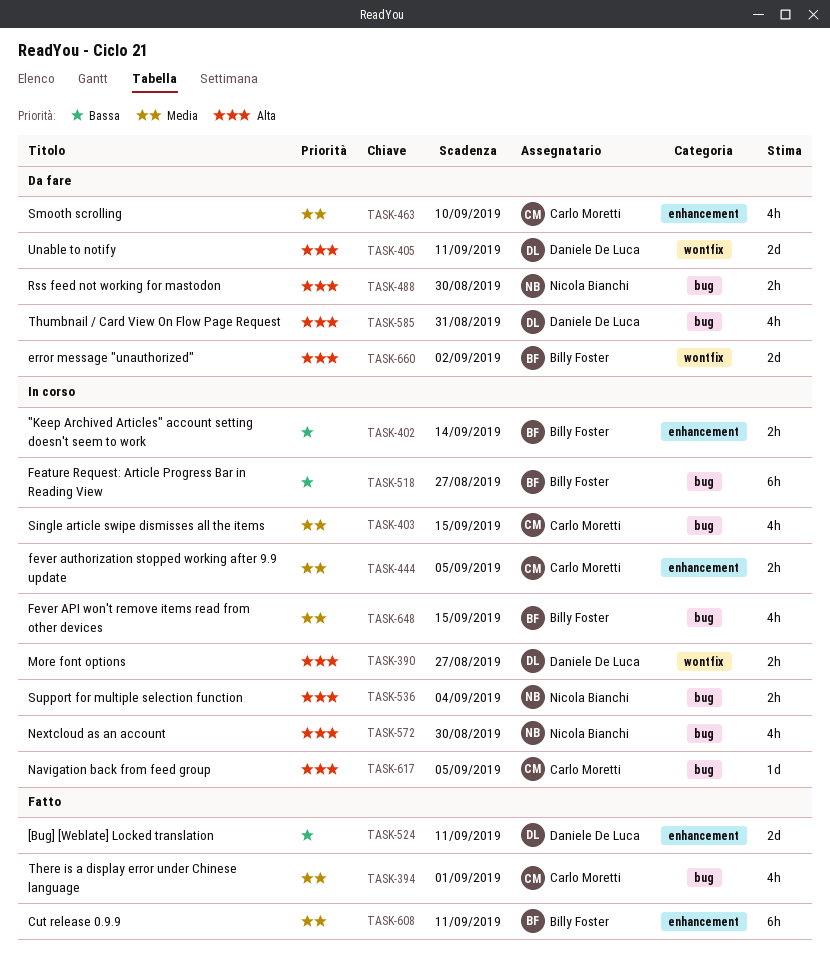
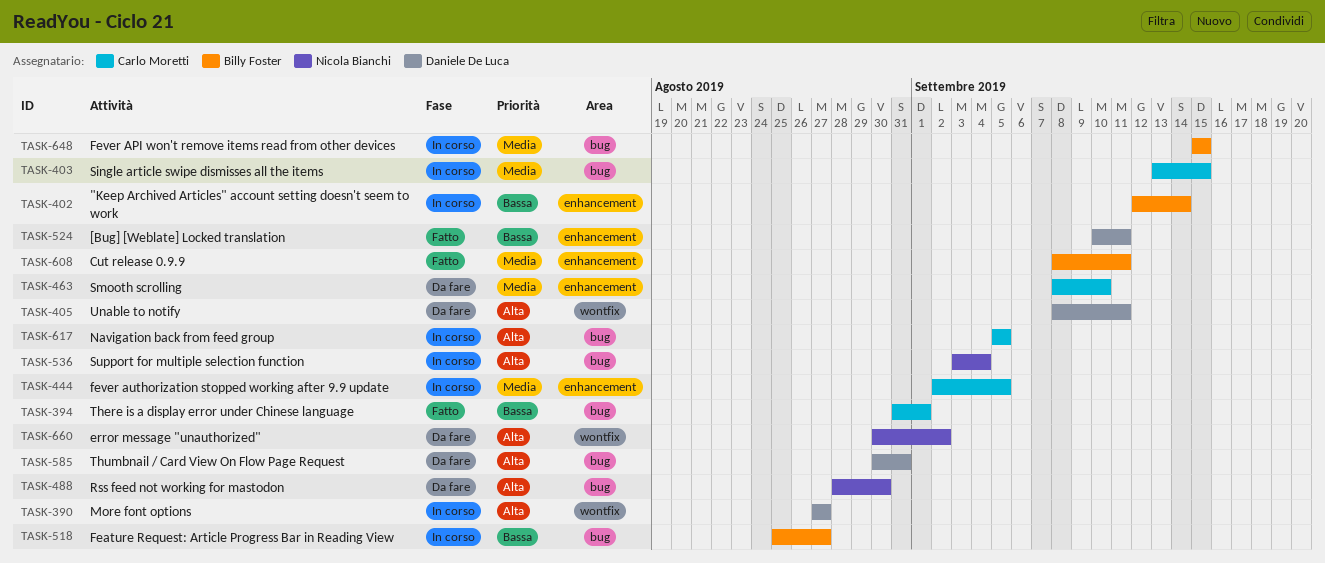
TASK-394, priority: Media -> Bassa
TASK-572: present -> none
TASK-660, owner: Billy Foster -> Nicola Bianchi

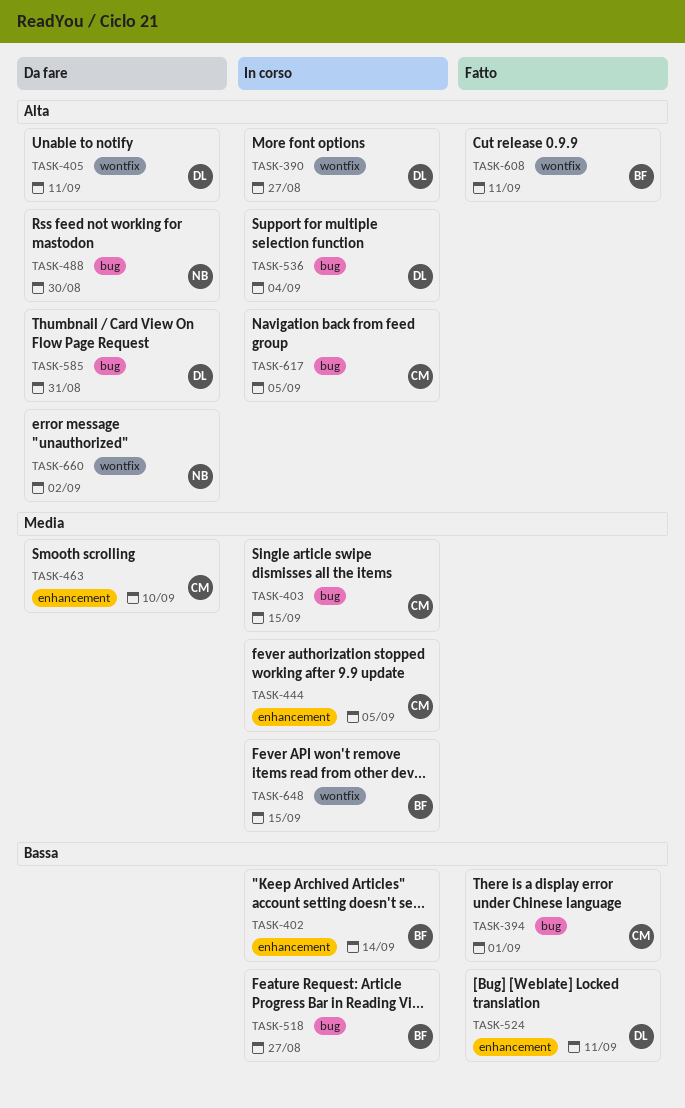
TASK-536, owner: Nicola Bianchi -> Daniele De Luca
TASK-608, priority: Media -> Alta
TASK-608, label: enhancement -> wontfix
TASK-648, label: bug -> wontfix

